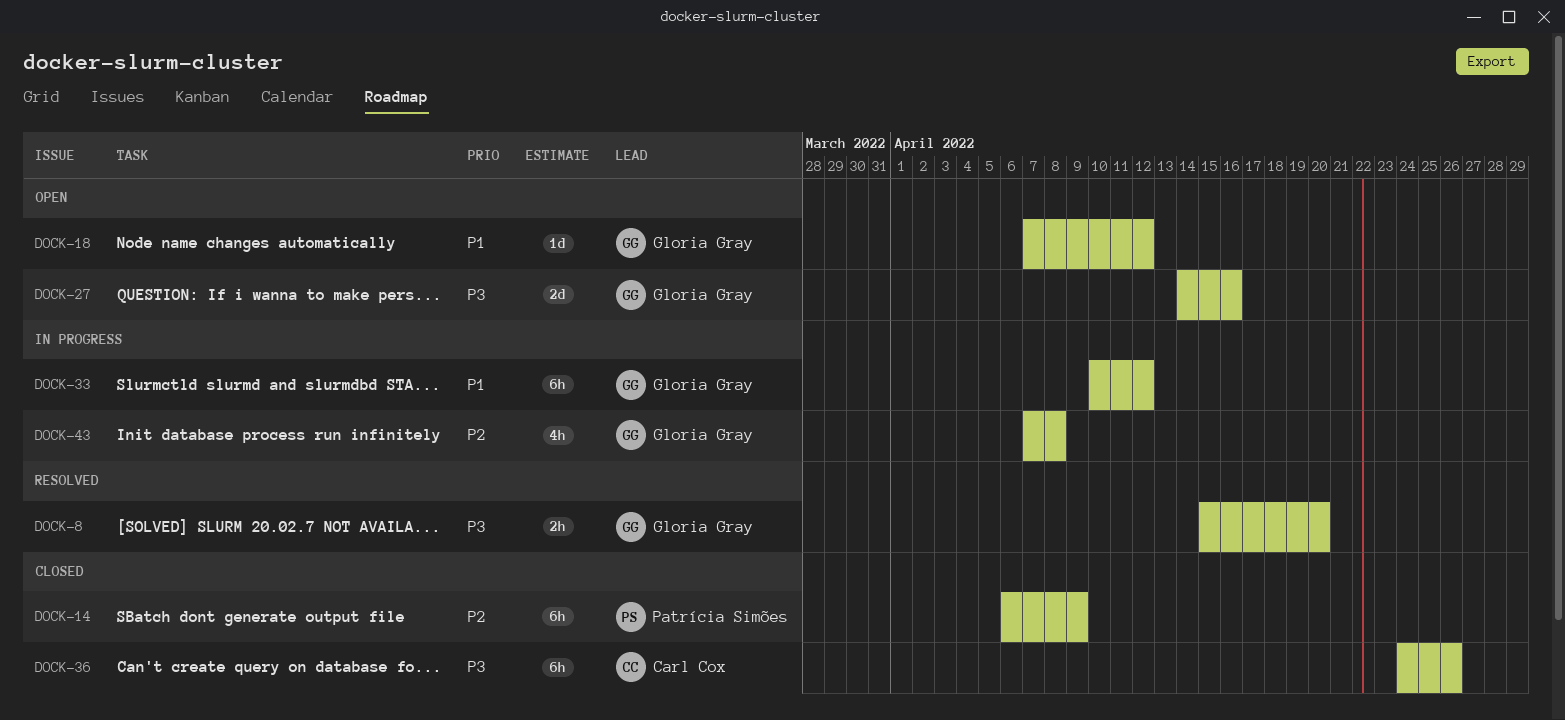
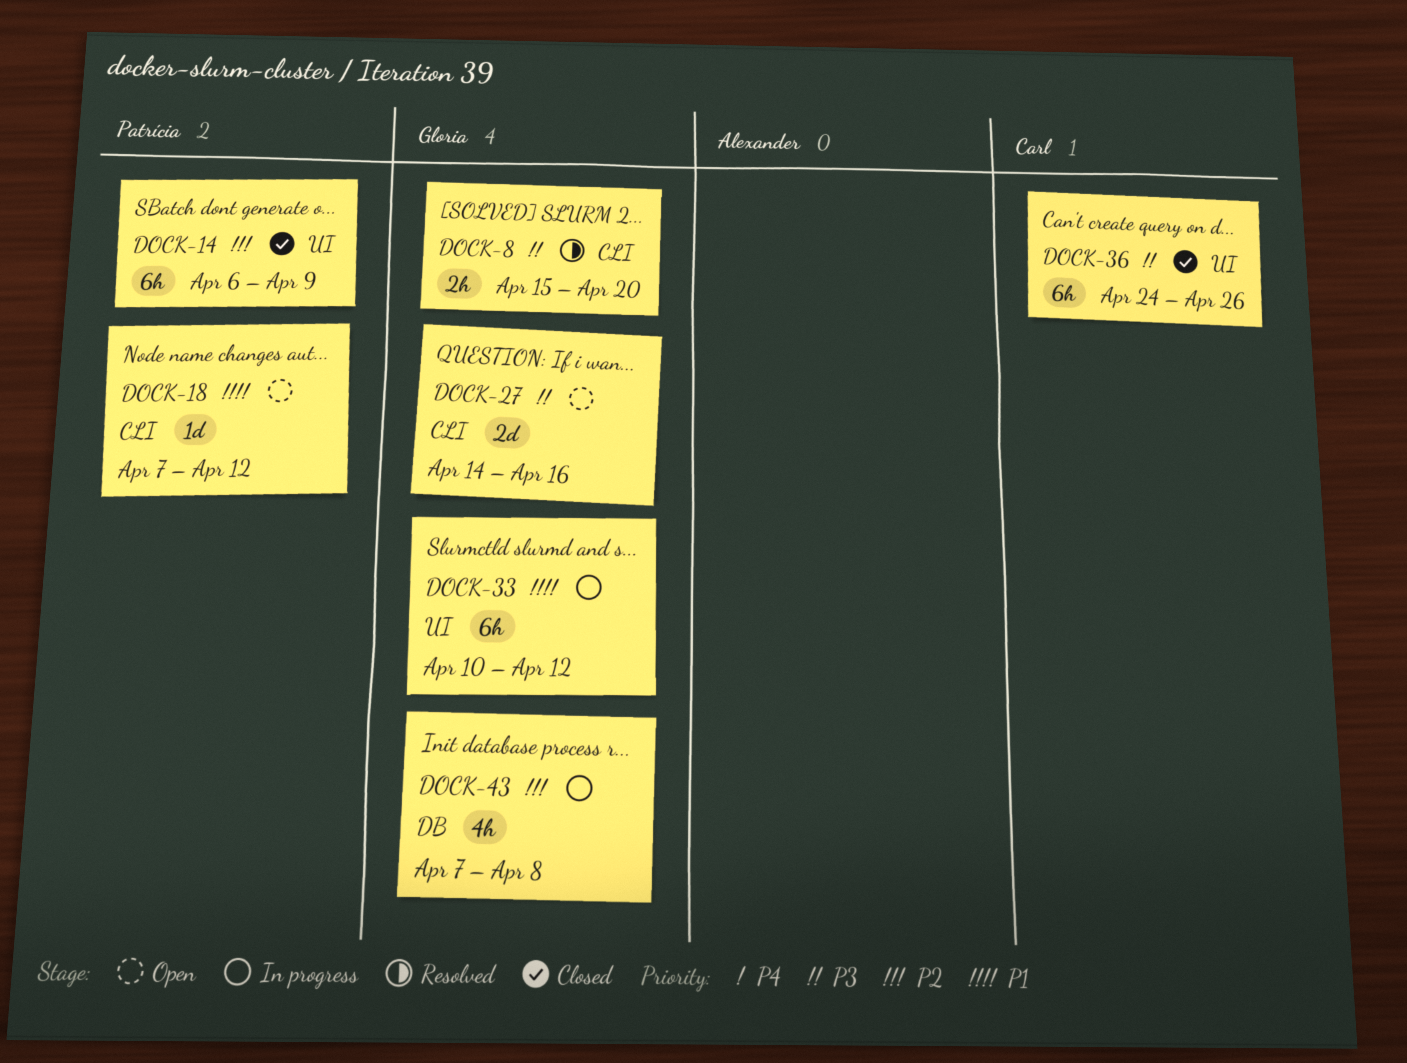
DOCK-18, owner: Gloria Gray -> Patrícia Simões

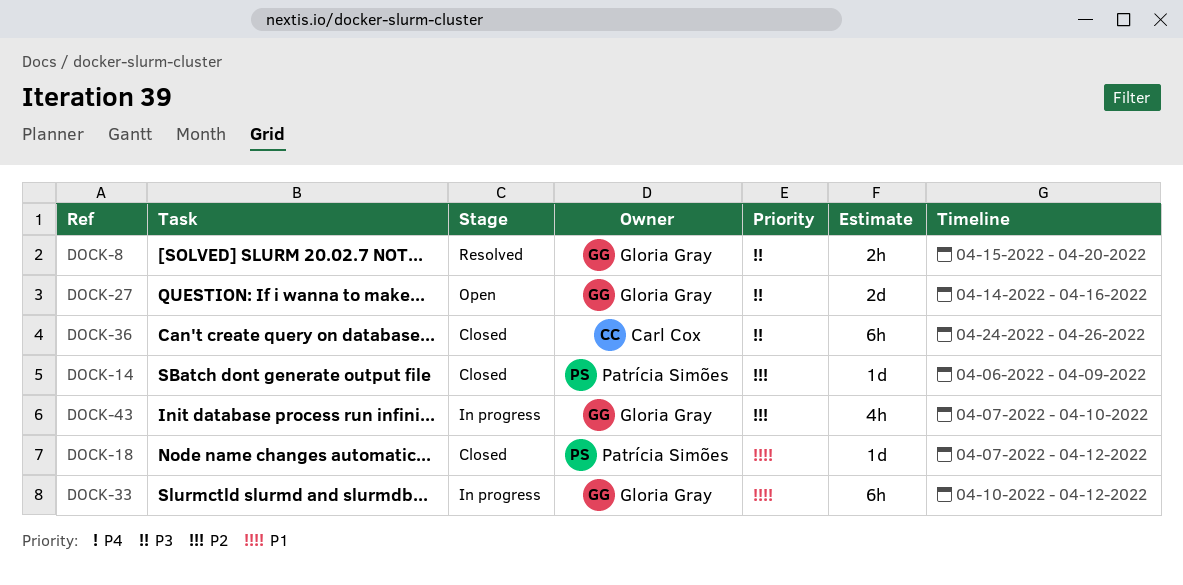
DOCK-14, estimate: 6h -> 1d
DOCK-18, status: Open -> Closed
DOCK-43, due: Apr 8 -> Apr 10

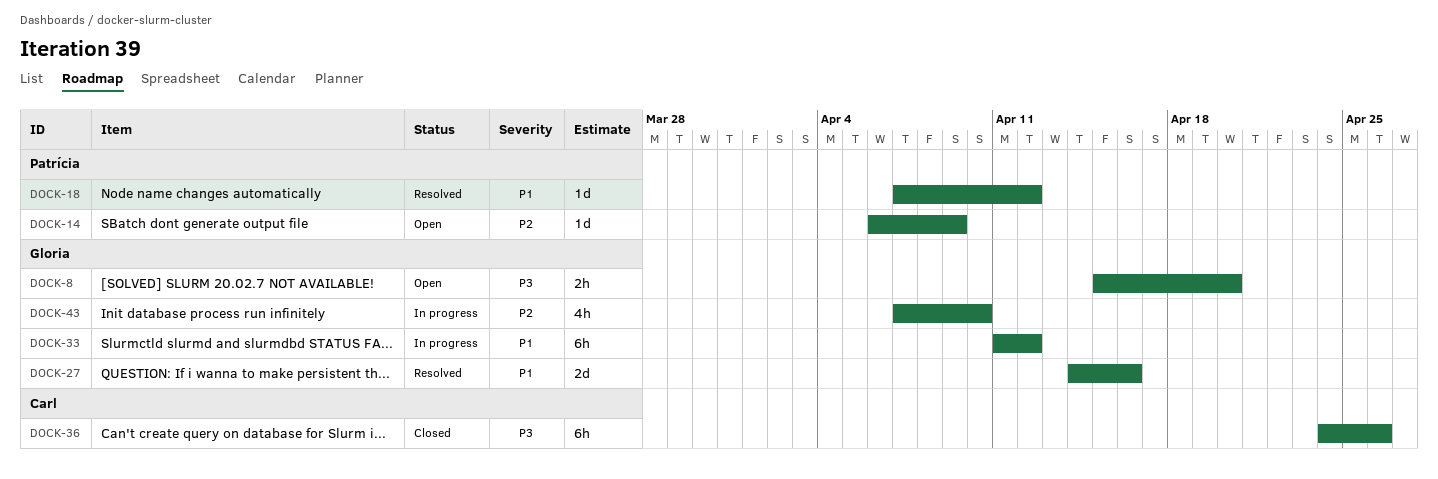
DOCK-8, status: Resolved -> Open
DOCK-14, status: Closed -> Open
DOCK-18, status: Closed -> Resolved
DOCK-27, status: Open -> Resolved
DOCK-27, priority: P3 -> P1
DOCK-33, start: Apr 10 -> Apr 11

